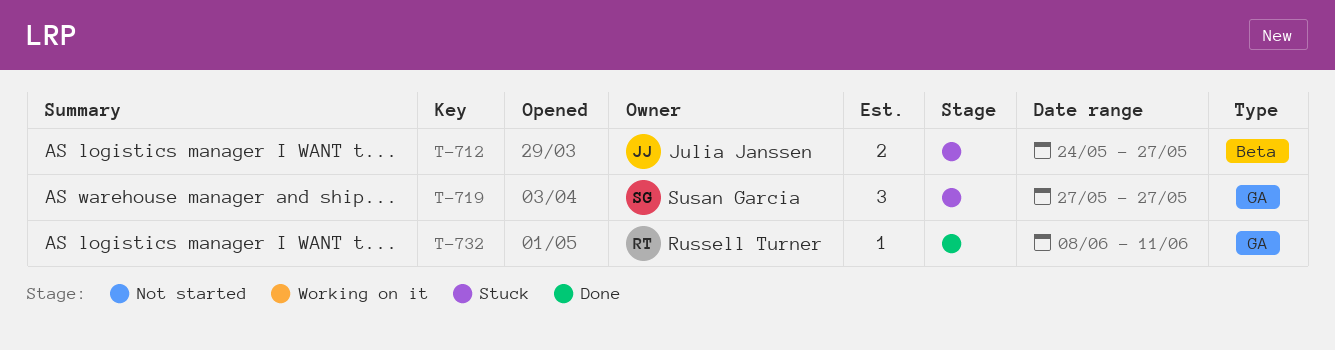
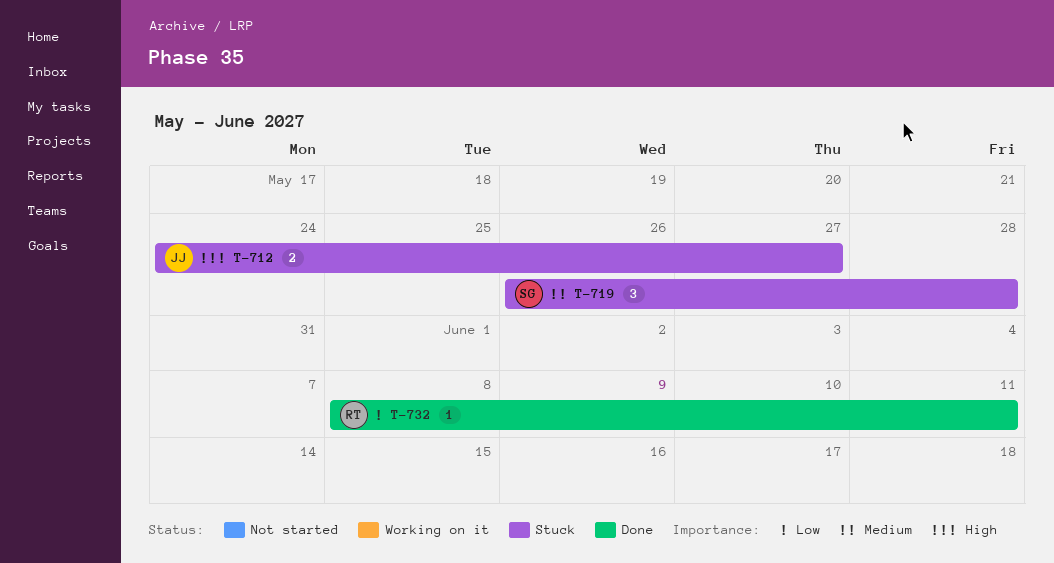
T-719, start: May 27 -> May 26
T-719, due: May 27 -> May 28

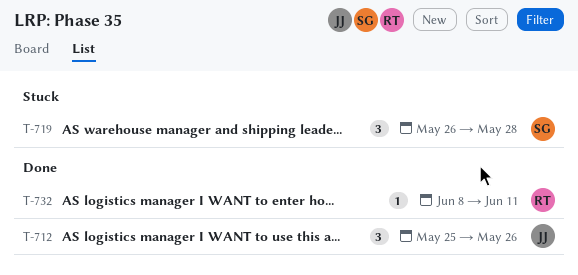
T-712, status: Stuck -> Done
T-712, estimate: 2 -> 3
T-712, start: May 24 -> May 25
T-712, due: May 27 -> May 26

